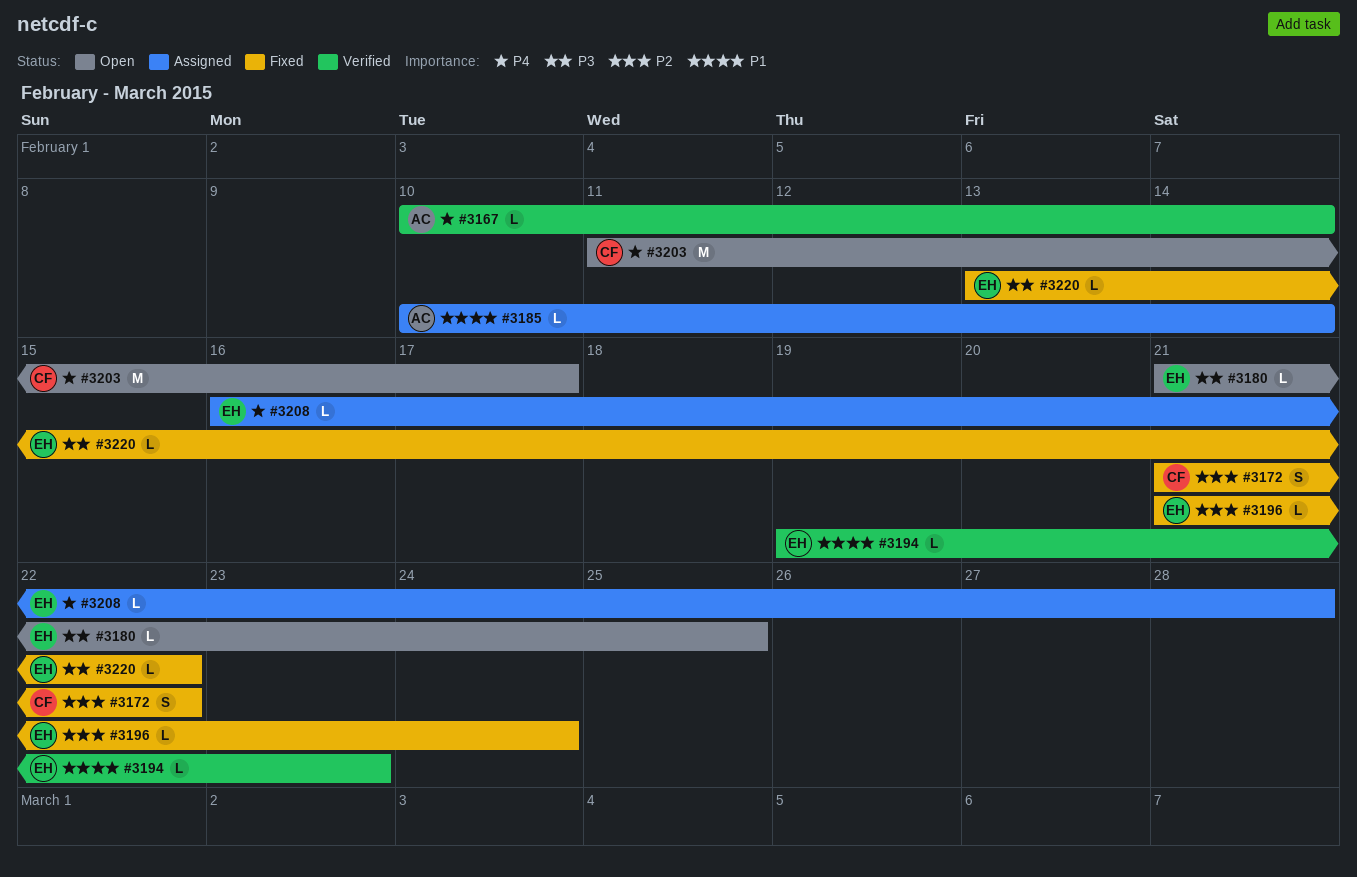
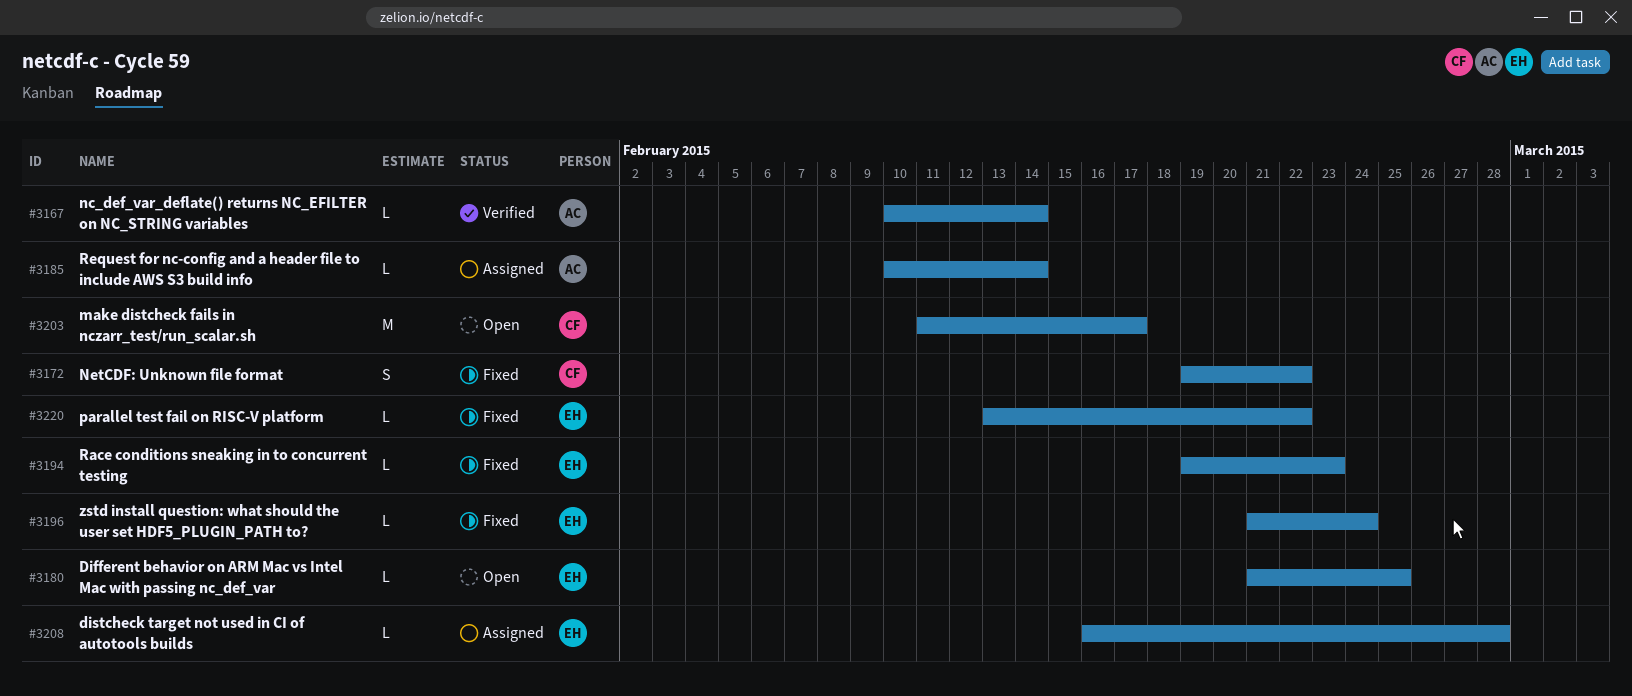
#3172, start: Feb 21 -> Feb 19
#3194, status: Verified -> Fixed

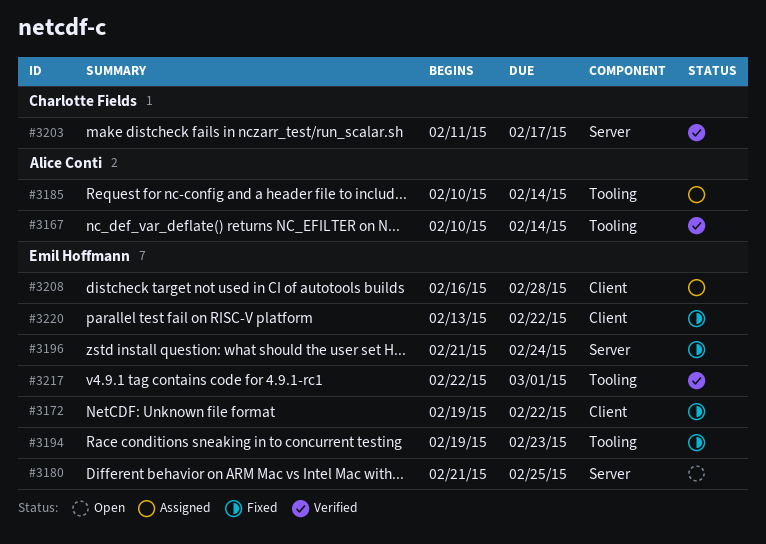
#3172, owner: Charlotte Fields -> Emil Hoffmann
#3203, status: Open -> Verified
#3217: none -> present

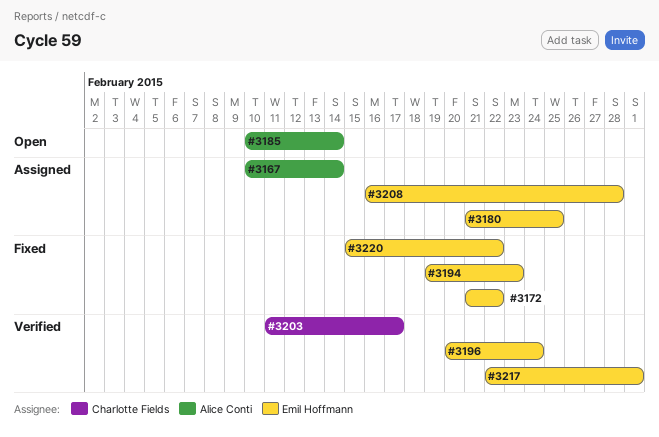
#3167, status: Verified -> Assigned
#3172, start: Feb 19 -> Feb 21
#3180, status: Open -> Assigned
#3185, status: Assigned -> Open
#3196, status: Fixed -> Verified
#3196, start: Feb 21 -> Feb 20
#3220, start: Feb 13 -> Feb 15

